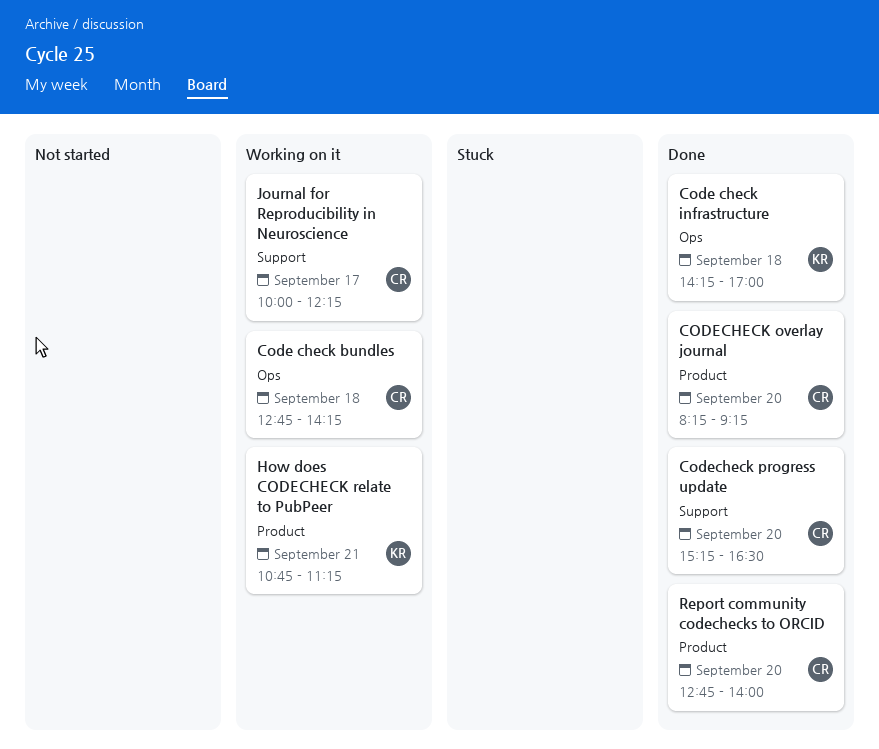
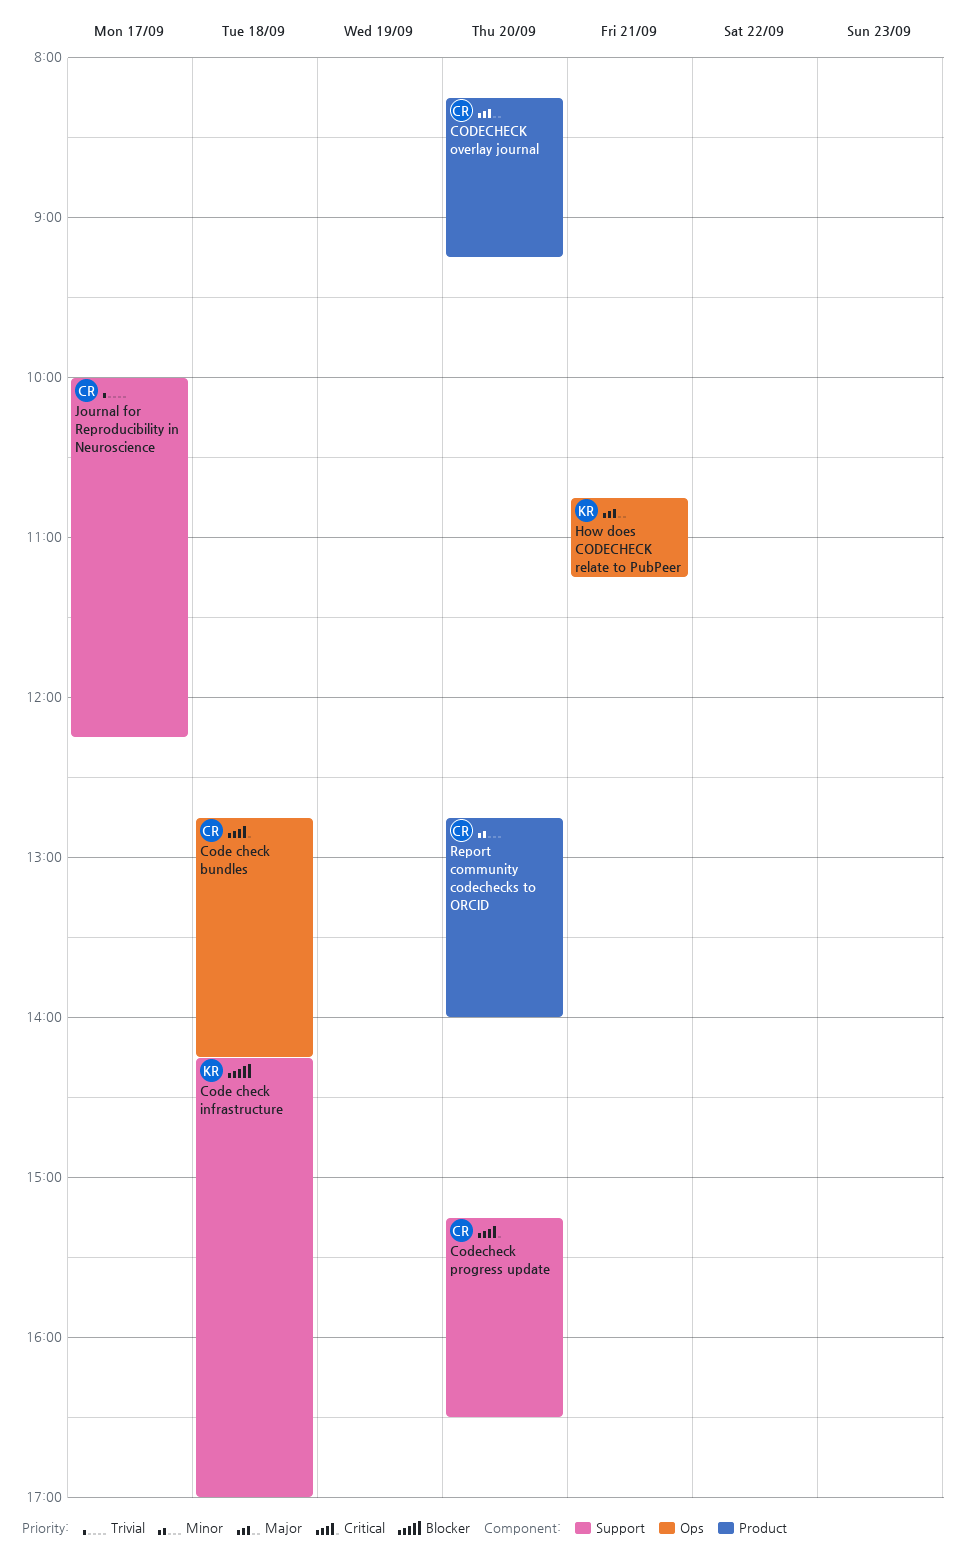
Code check infrastructure, label: Ops -> Support
How does CODECHECK relate to PubPeer, label: Product -> Ops

